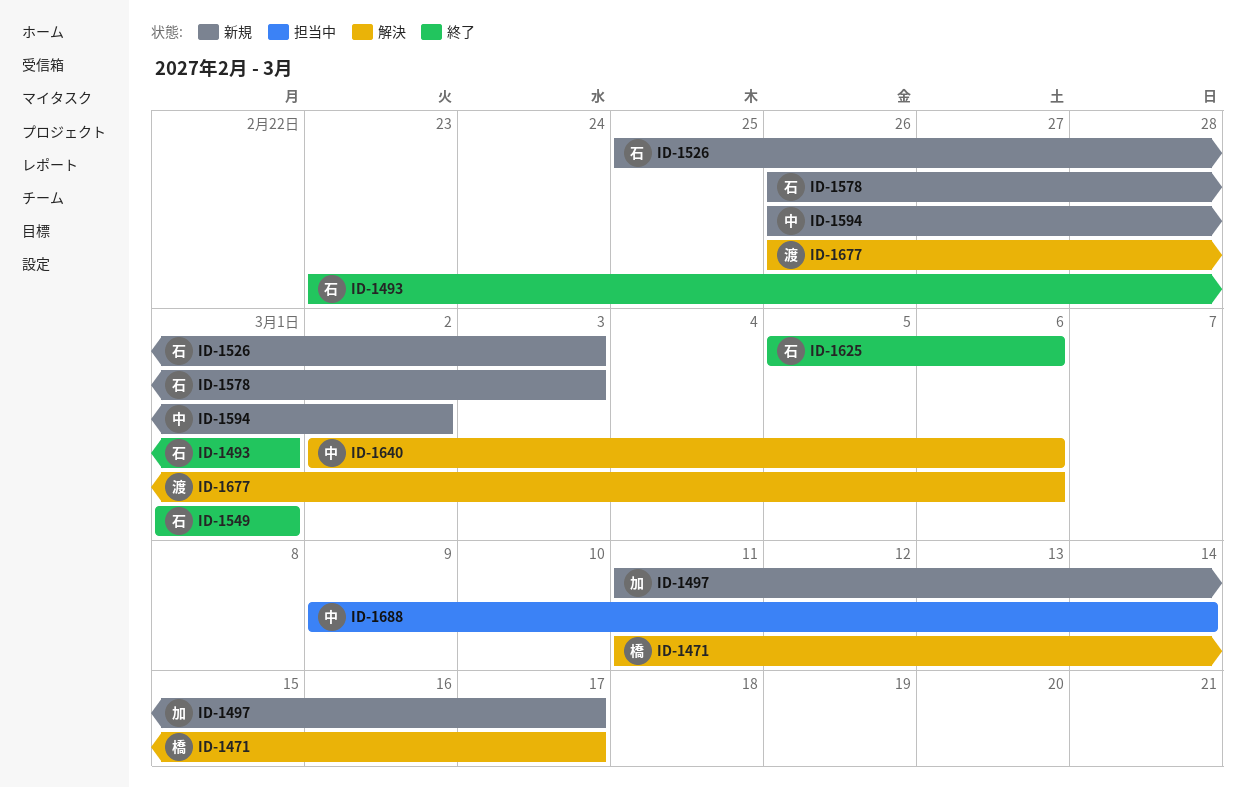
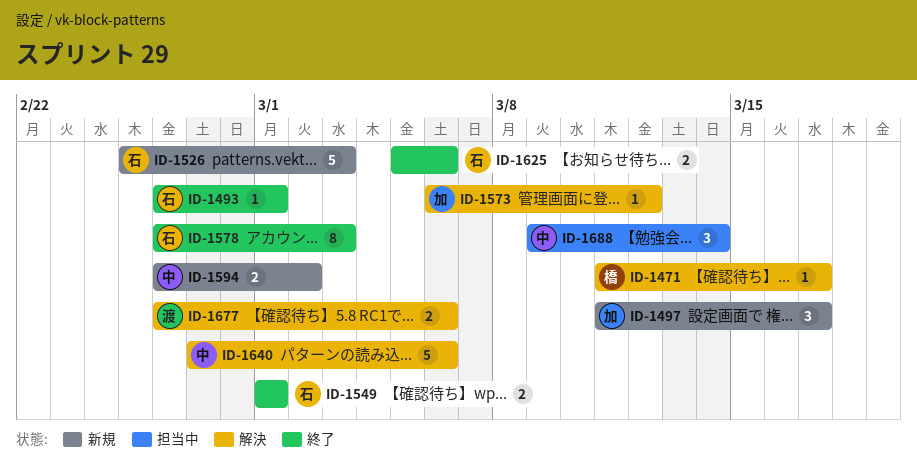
ID-1493, start: Feb 23 -> Feb 26
ID-1573: none -> present
ID-1578, status: 新規 -> 終了
ID-1640, start: Mar 2 -> Feb 27

